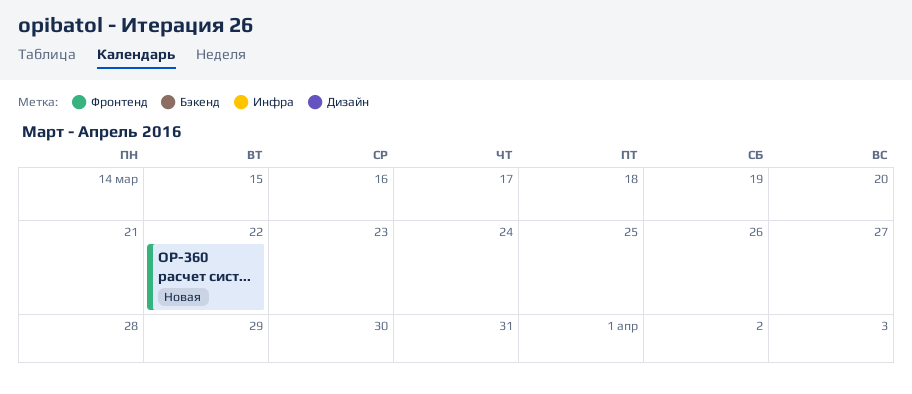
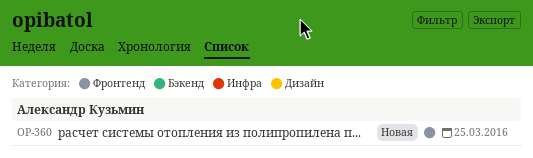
OP-360, due: Mar 22 -> Mar 25

